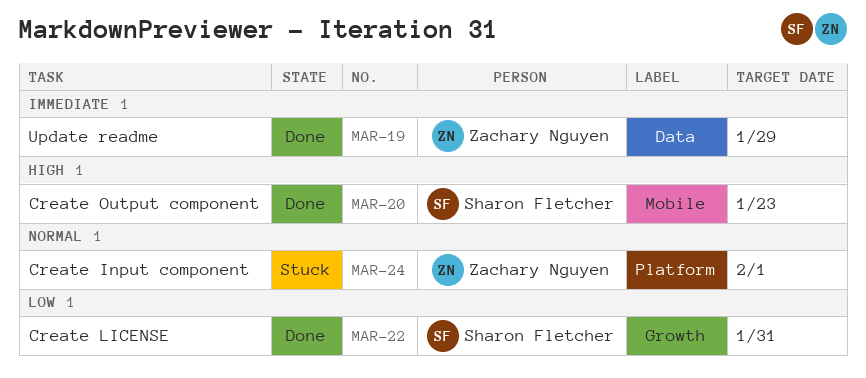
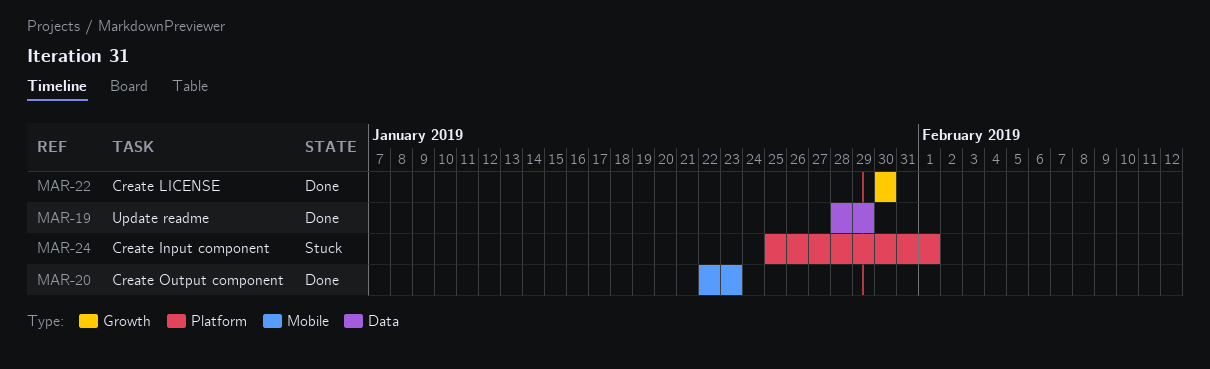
MAR-22, due: Jan 31 -> Jan 30

